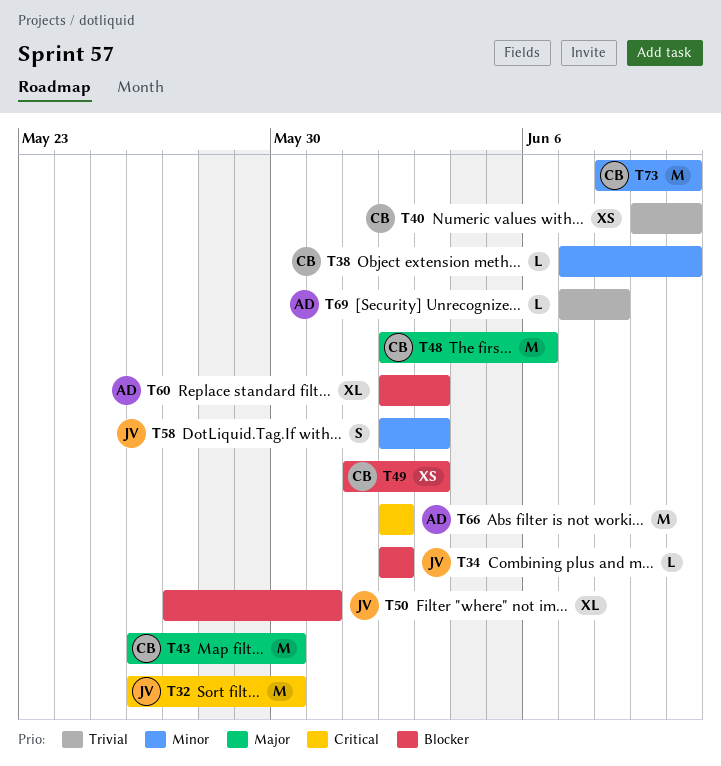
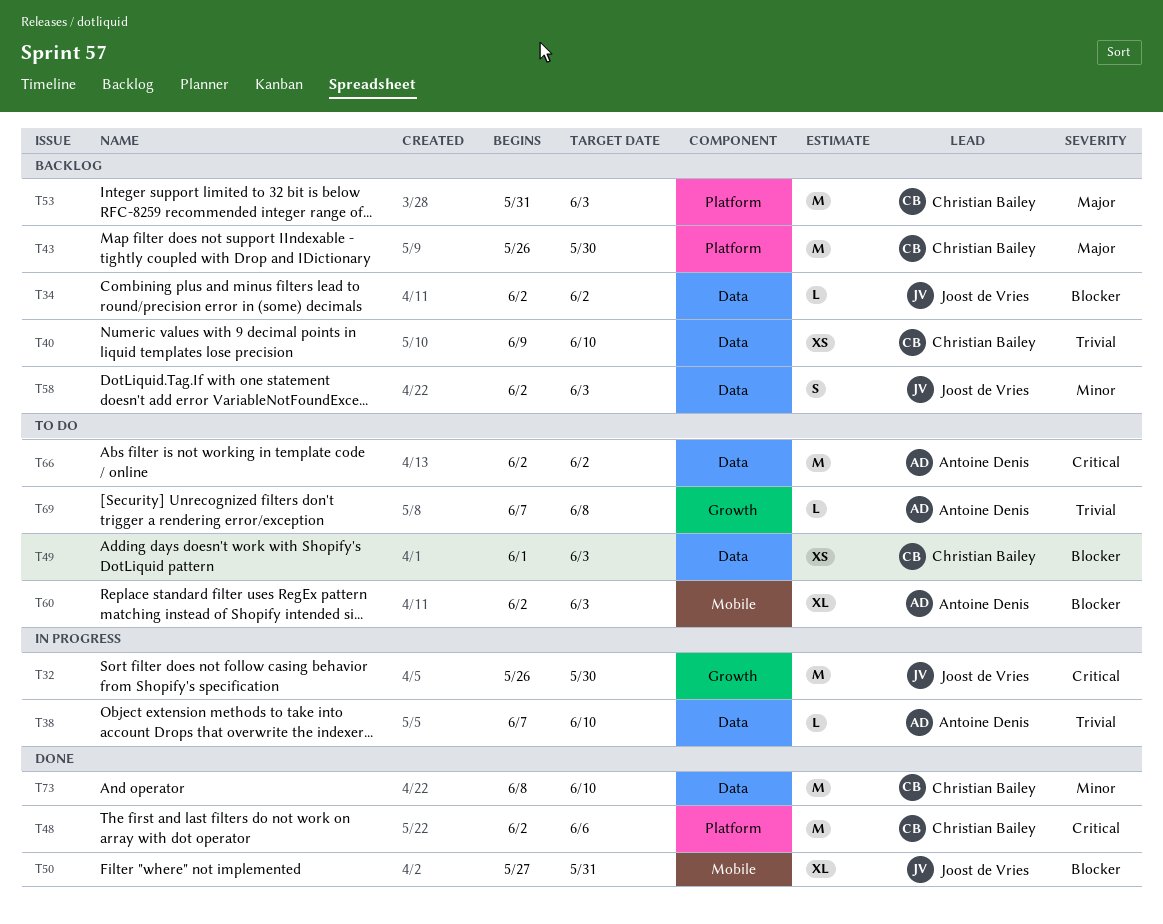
T38, owner: Christian Bailey -> Antoine Denis
T38, priority: Minor -> Trivial
T48, priority: Major -> Critical
T53: none -> present

